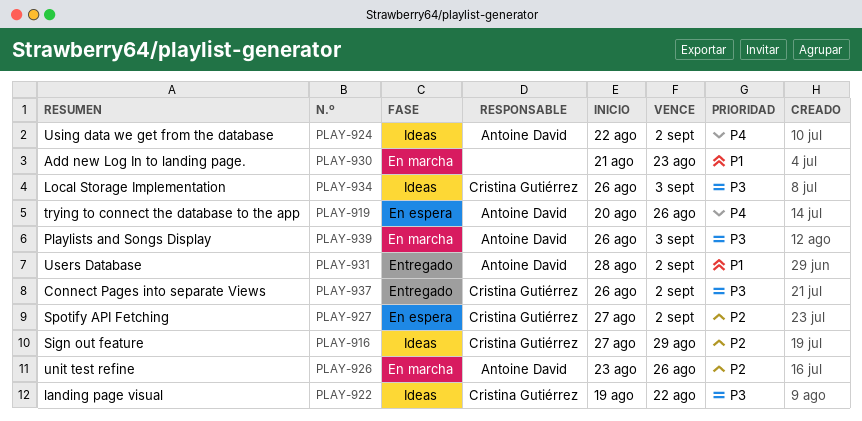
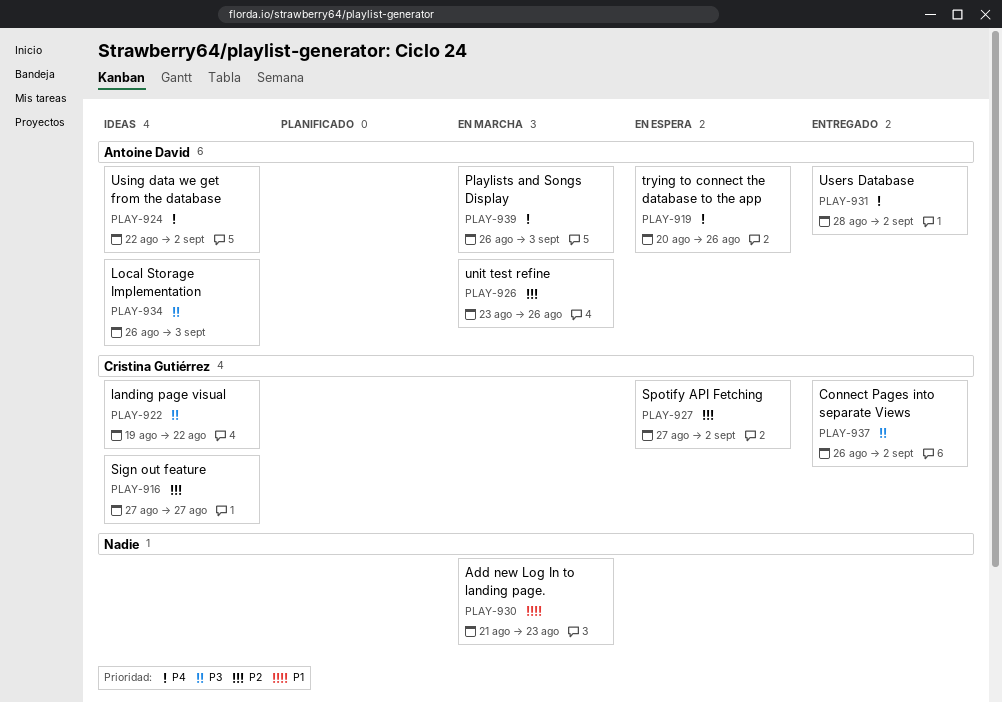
PLAY-916, due: Aug 29 -> Aug 27
PLAY-931, priority: P1 -> P4
PLAY-934, owner: Cristina Gutiérrez -> Antoine David
PLAY-939, priority: P3 -> P4

